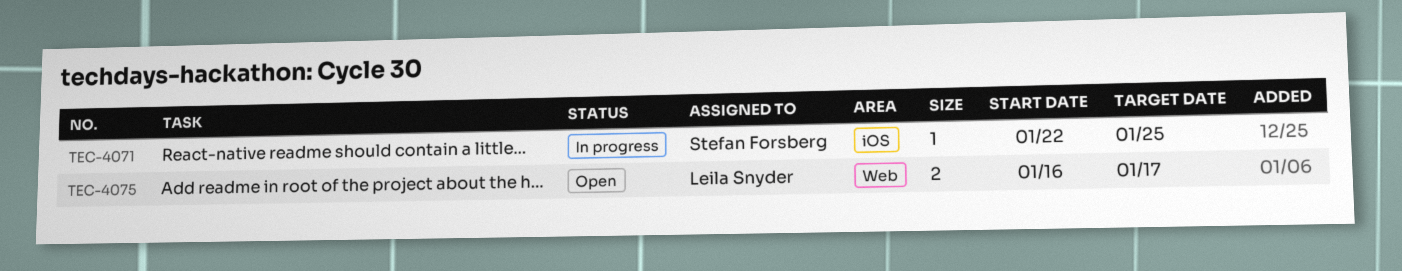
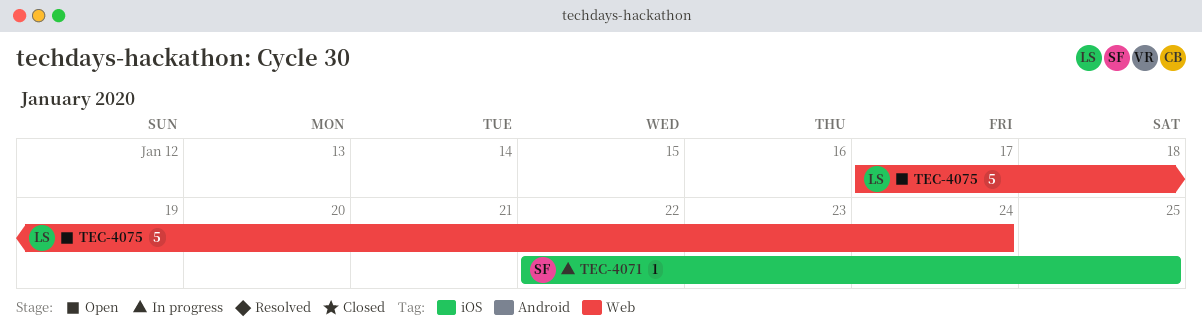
TEC-4075, estimate: 2 -> 5
TEC-4075, start: Jan 16 -> Jan 17
TEC-4075, due: Jan 17 -> Jan 24

